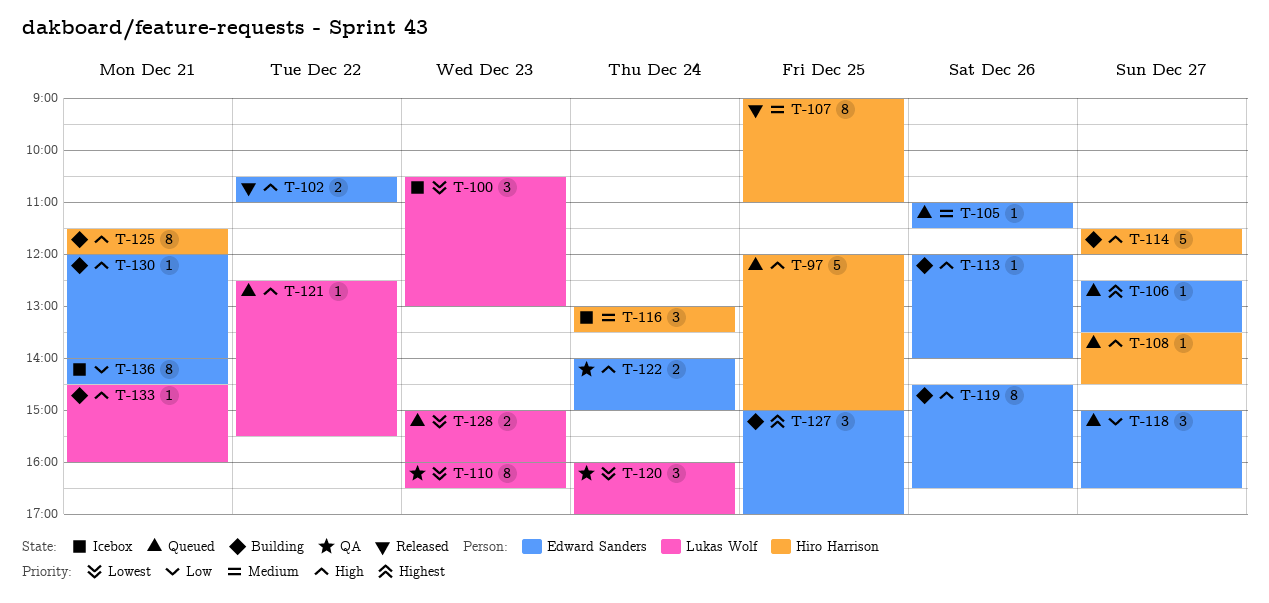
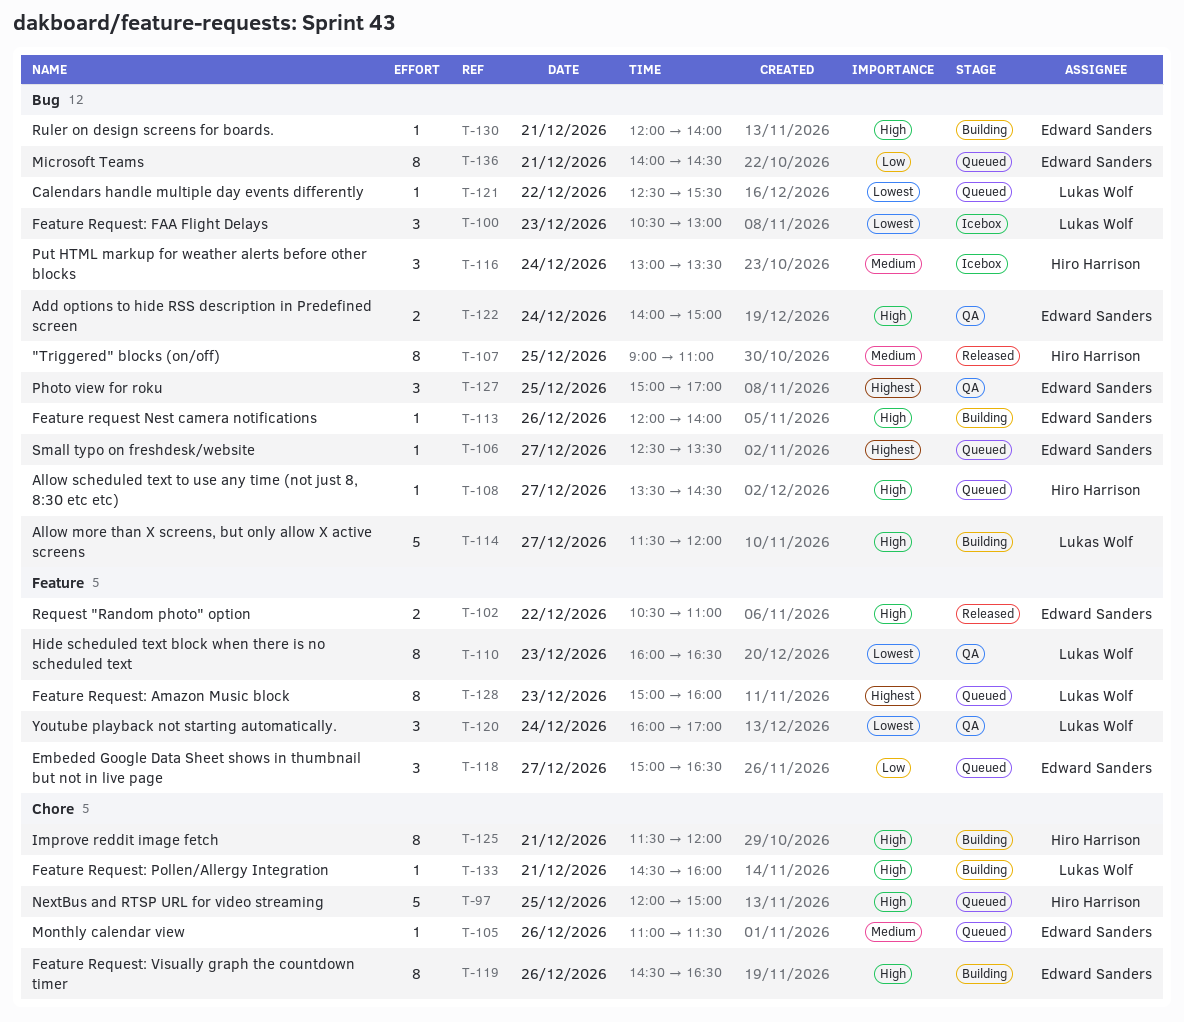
T-114, owner: Hiro Harrison -> Lukas Wolf
T-121, priority: High -> Lowest
T-127, status: Building -> QA
T-128, priority: Lowest -> Highest
T-128, estimate: 2 -> 8
T-136, status: Icebox -> Queued

